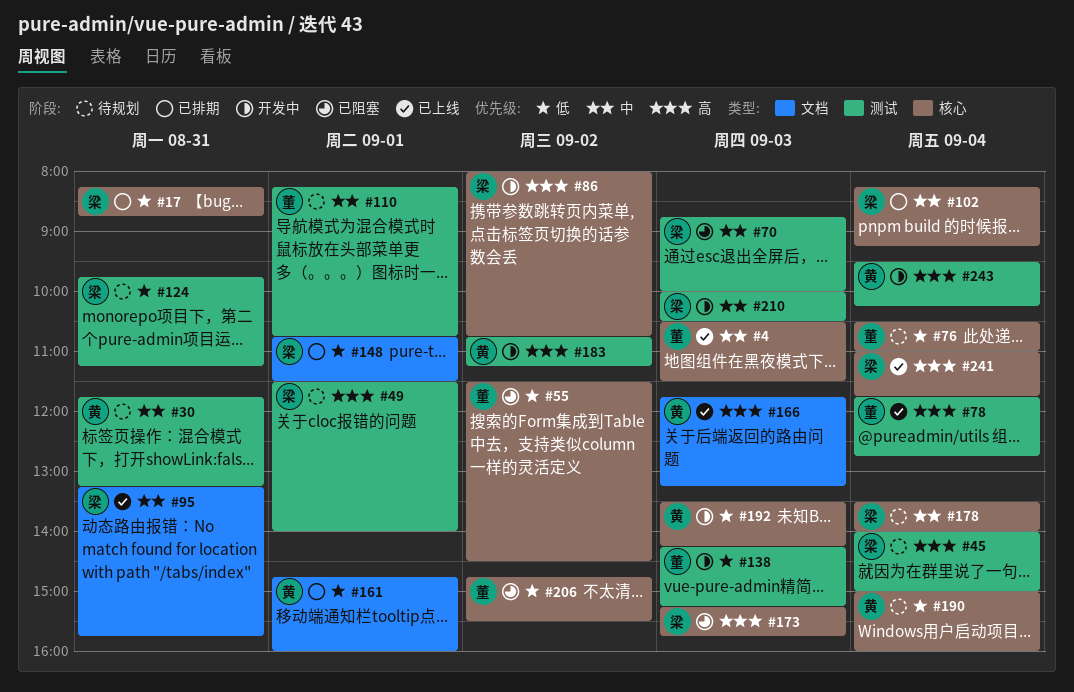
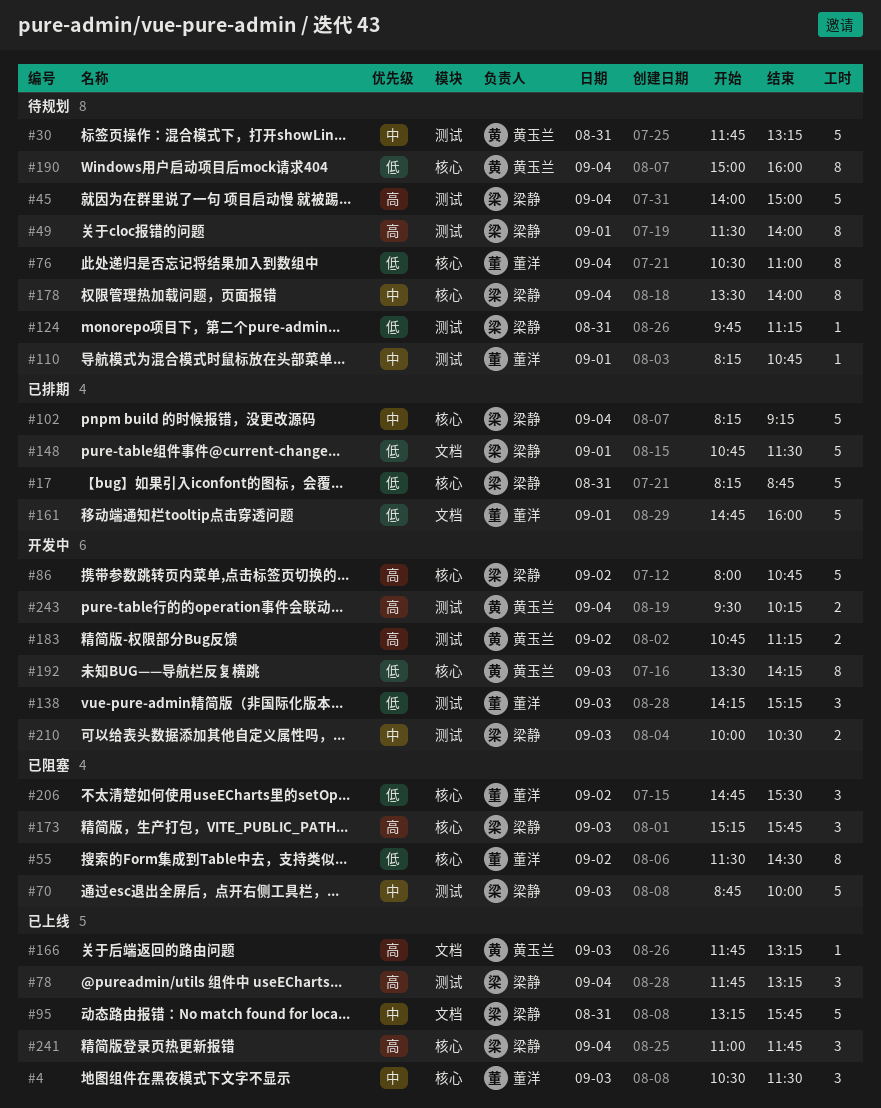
#78, owner: 董洋 -> 梁静
#78, ends: 12:45 -> 13:15
#161, owner: 黄玉兰 -> 董洋

